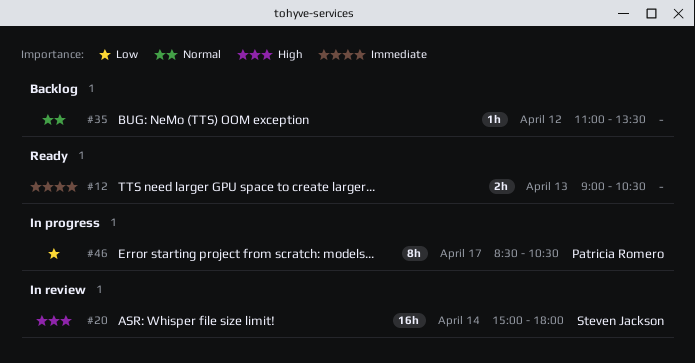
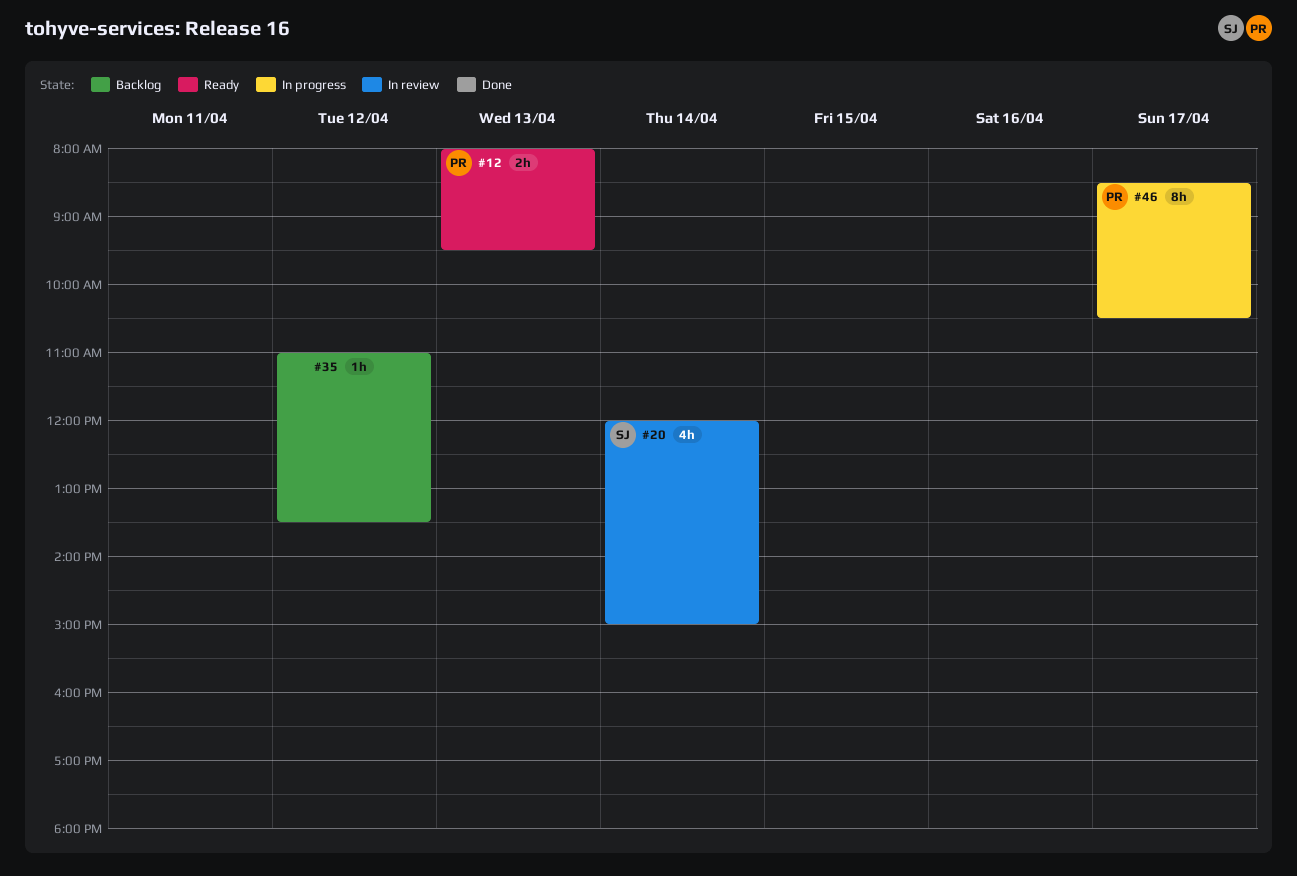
#12, owner: none -> Patricia Romero
#12, begins: 09:00 -> 08:00
#12, ends: 10:30 -> 09:30
#20, estimate: 16h -> 4h
#20, begins: 15:00 -> 12:00
#20, ends: 18:00 -> 15:00

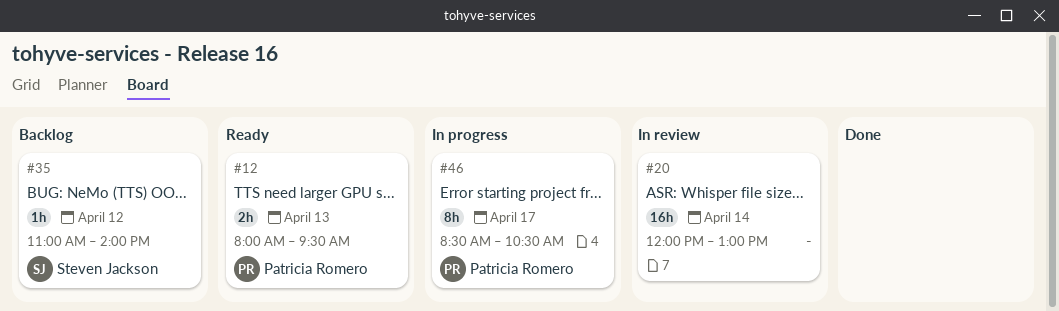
#20, owner: Steven Jackson -> none
#20, estimate: 4h -> 16h
#20, ends: 15:00 -> 13:00
#35, owner: none -> Steven Jackson
#35, ends: 13:30 -> 14:00

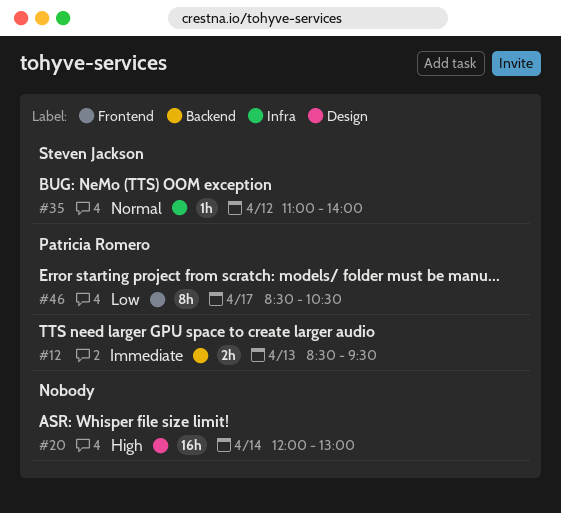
#12, begins: 08:00 -> 08:30

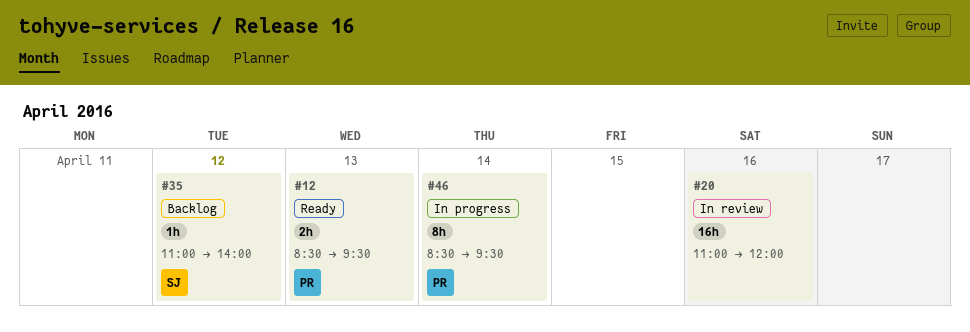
#20, day: Apr 14 -> Apr 16
#20, begins: 12:00 -> 11:00
#20, ends: 13:00 -> 12:00
#46, day: Apr 17 -> Apr 14
#46, ends: 10:30 -> 09:30

